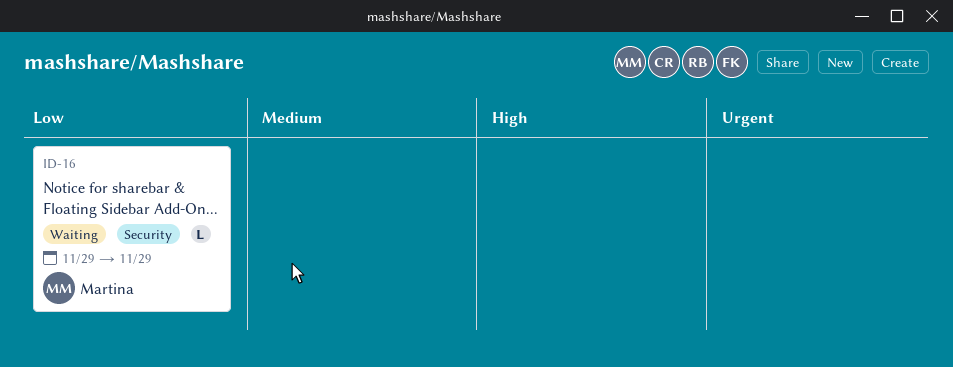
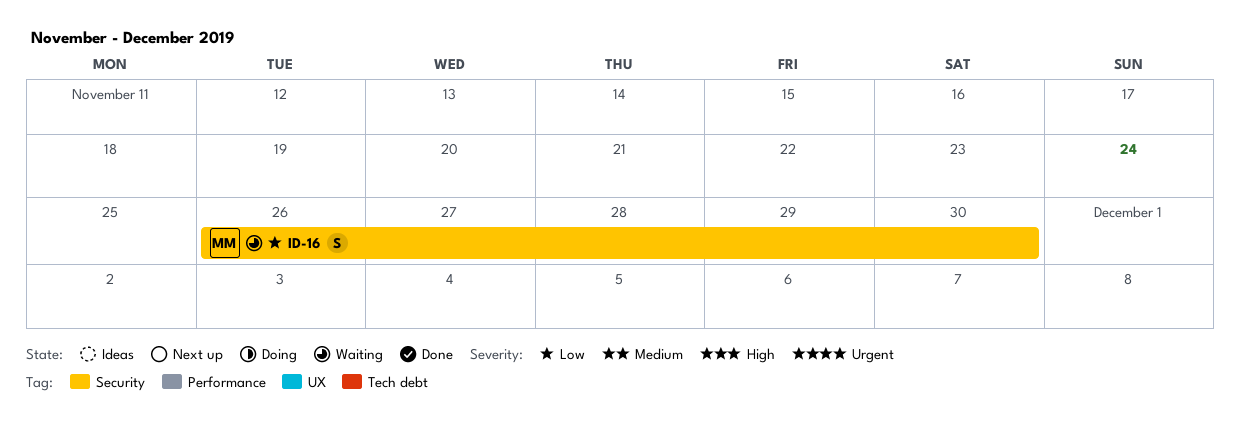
ID-16, estimate: L -> S
ID-16, start: Nov 29 -> Nov 26
ID-16, due: Nov 29 -> Nov 30

